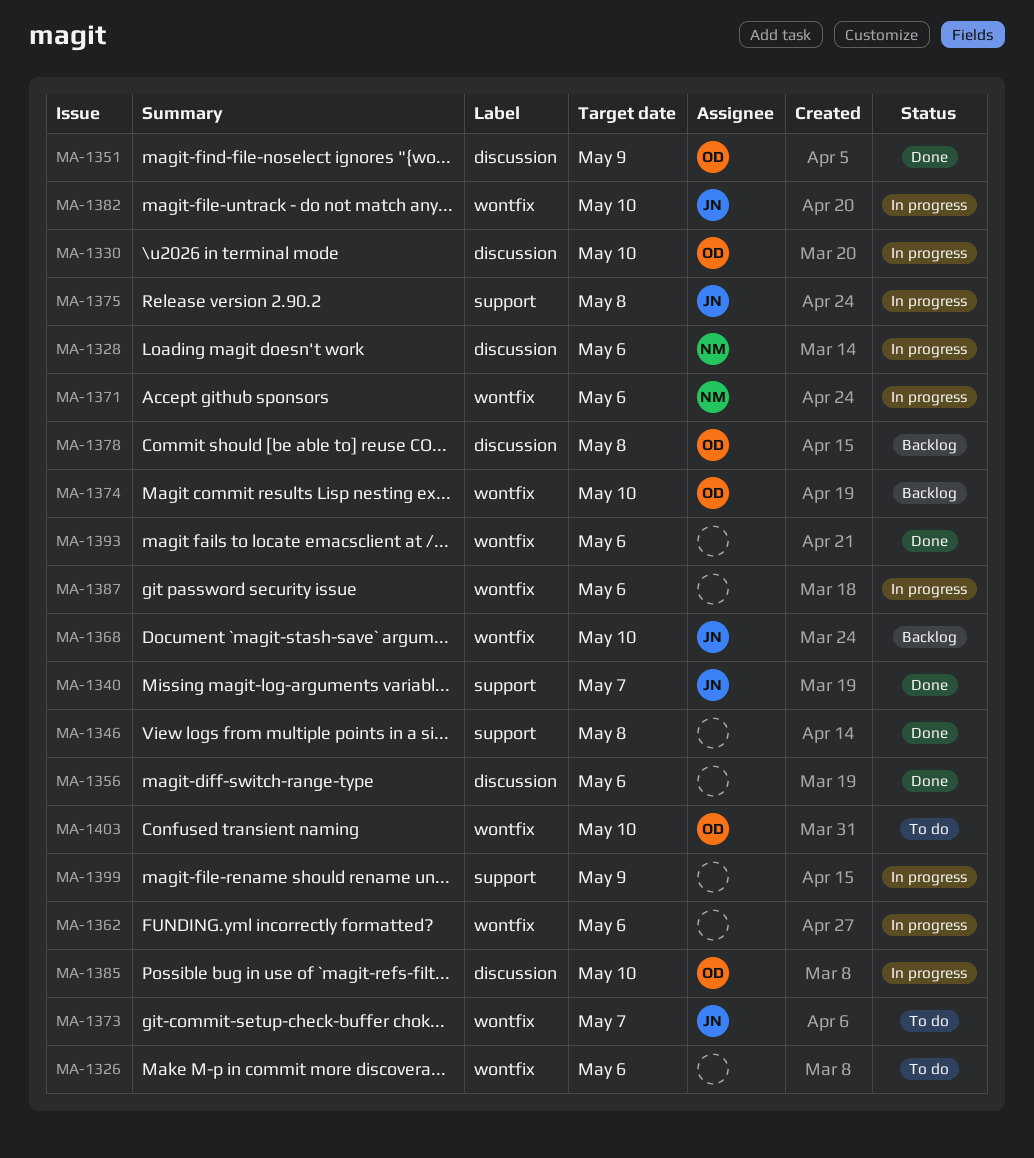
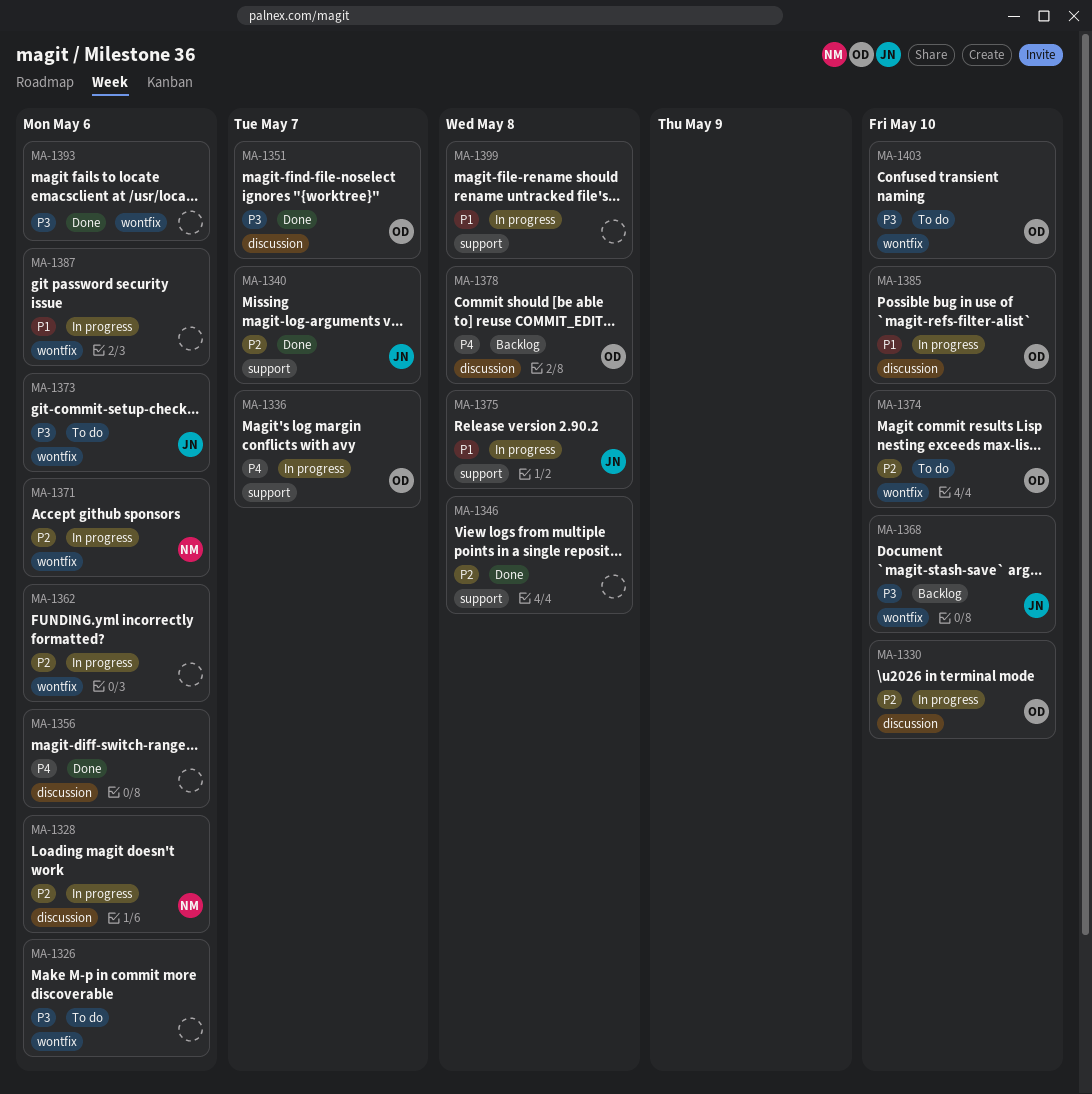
MA-1336: none -> present
MA-1351, due: May 9 -> May 7
MA-1373, due: May 7 -> May 6
MA-1374, status: Backlog -> To do
MA-1382: present -> none
MA-1399, due: May 9 -> May 8

